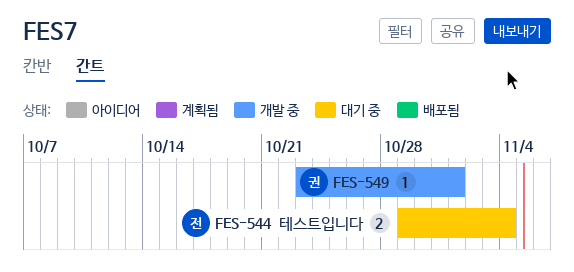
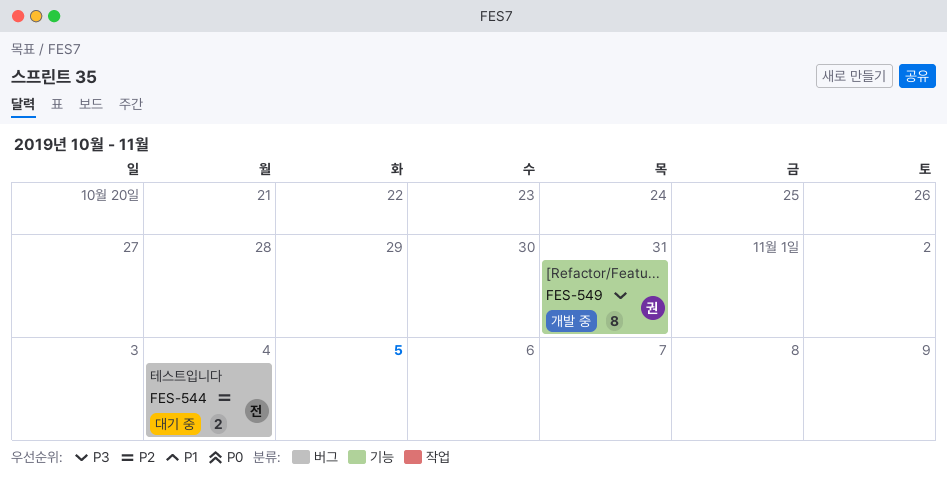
FES-549, estimate: 1 -> 8
FES-549, due: Nov 1 -> Oct 31

